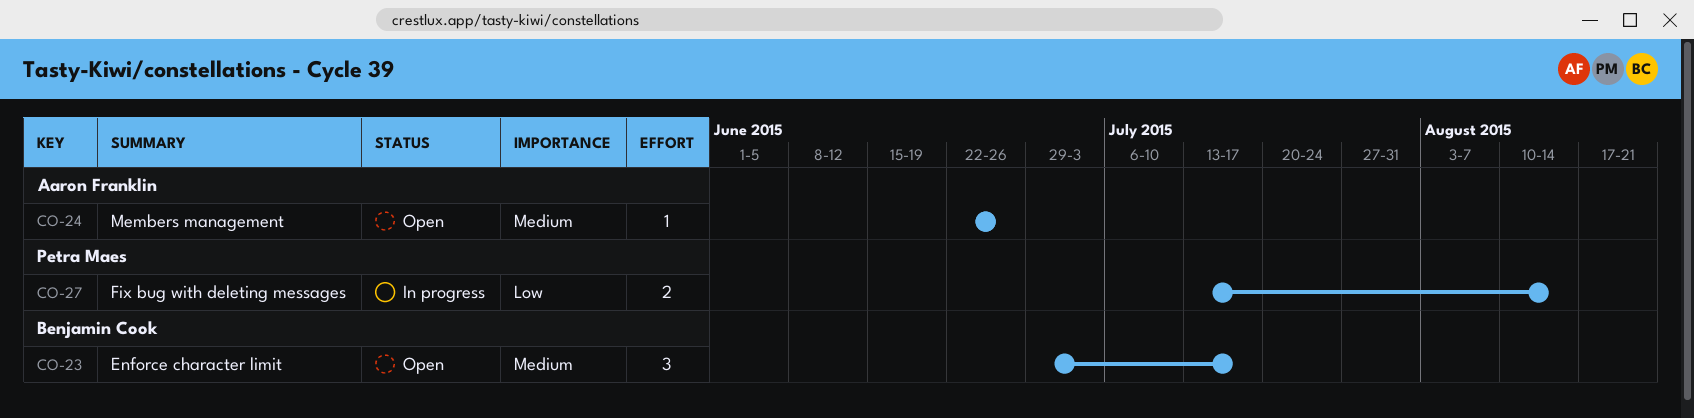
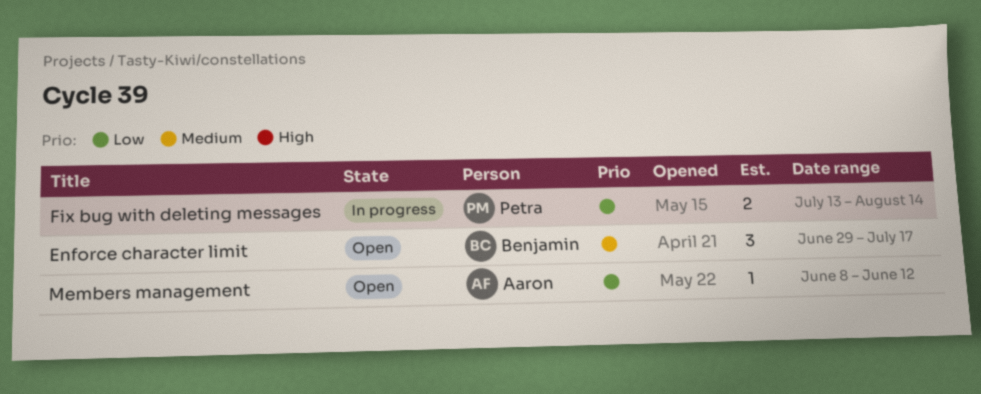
Members management, priority: Medium -> Low
Members management, start: Jun 22 -> Jun 8
Members management, due: Jun 26 -> Jun 12

